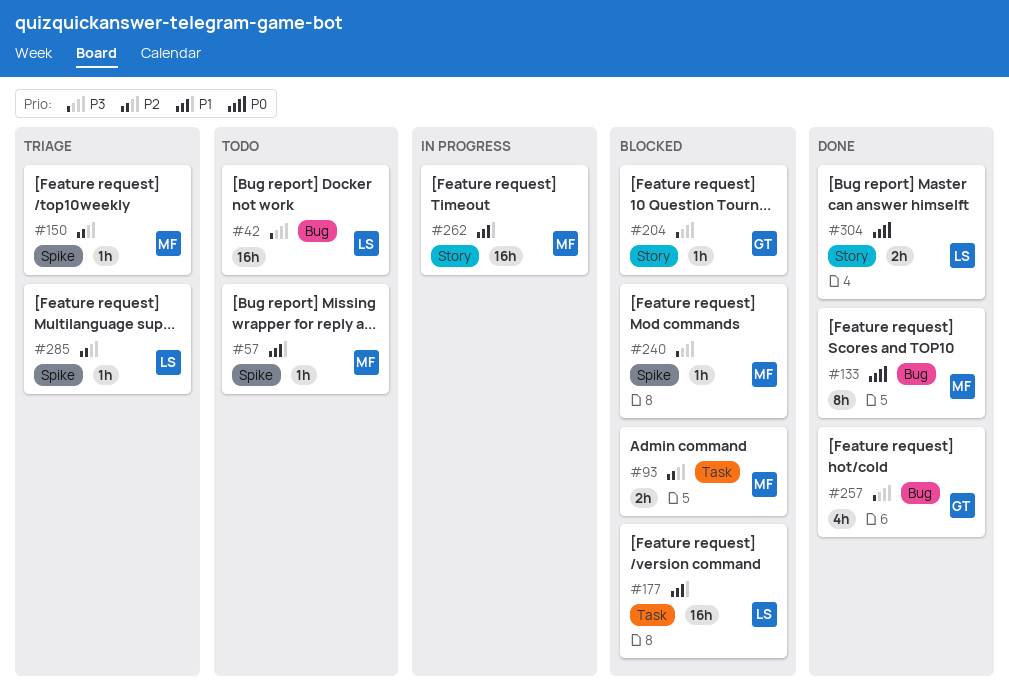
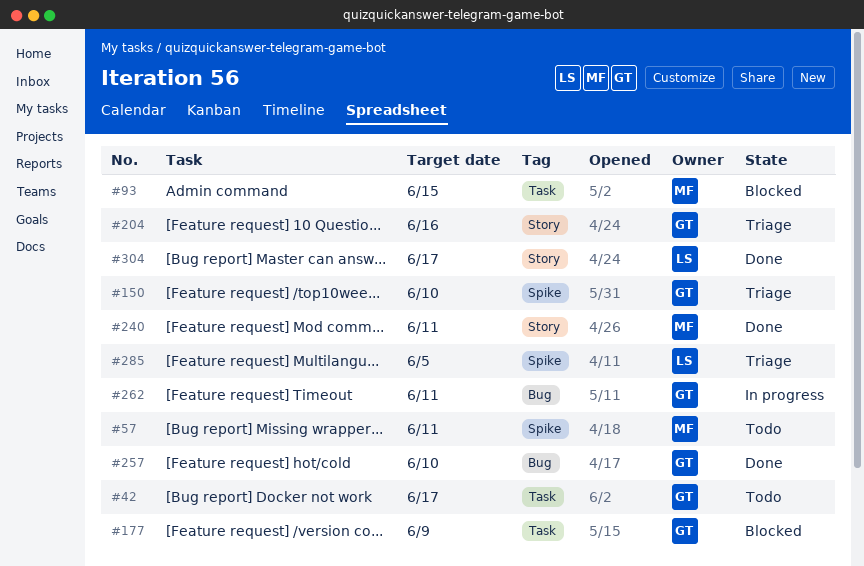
#42, owner: LS -> GT
#42, label: Bug -> Task
#133: present -> none
#150, owner: MF -> GT
#177, owner: LS -> GT
#204, status: Blocked -> Triage
#240, status: Blocked -> Done
#240, label: Spike -> Story
#262, owner: MF -> GT
#262, label: Story -> Bug

